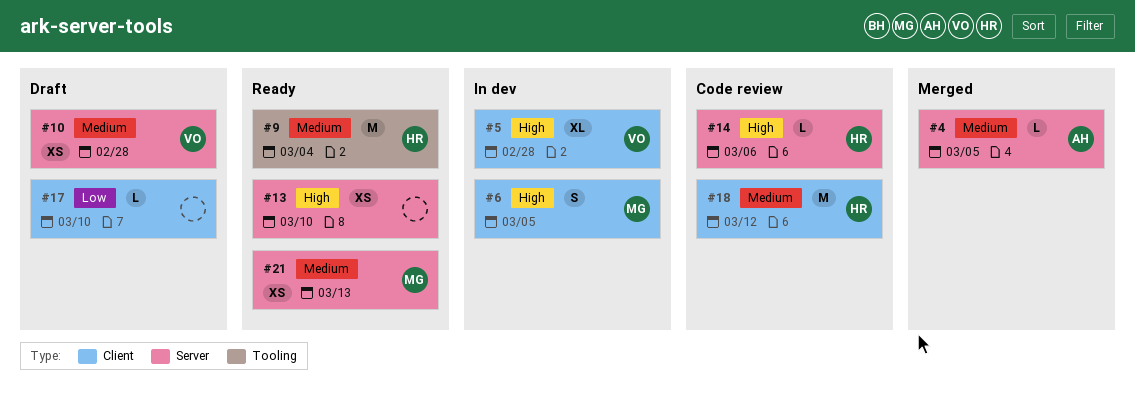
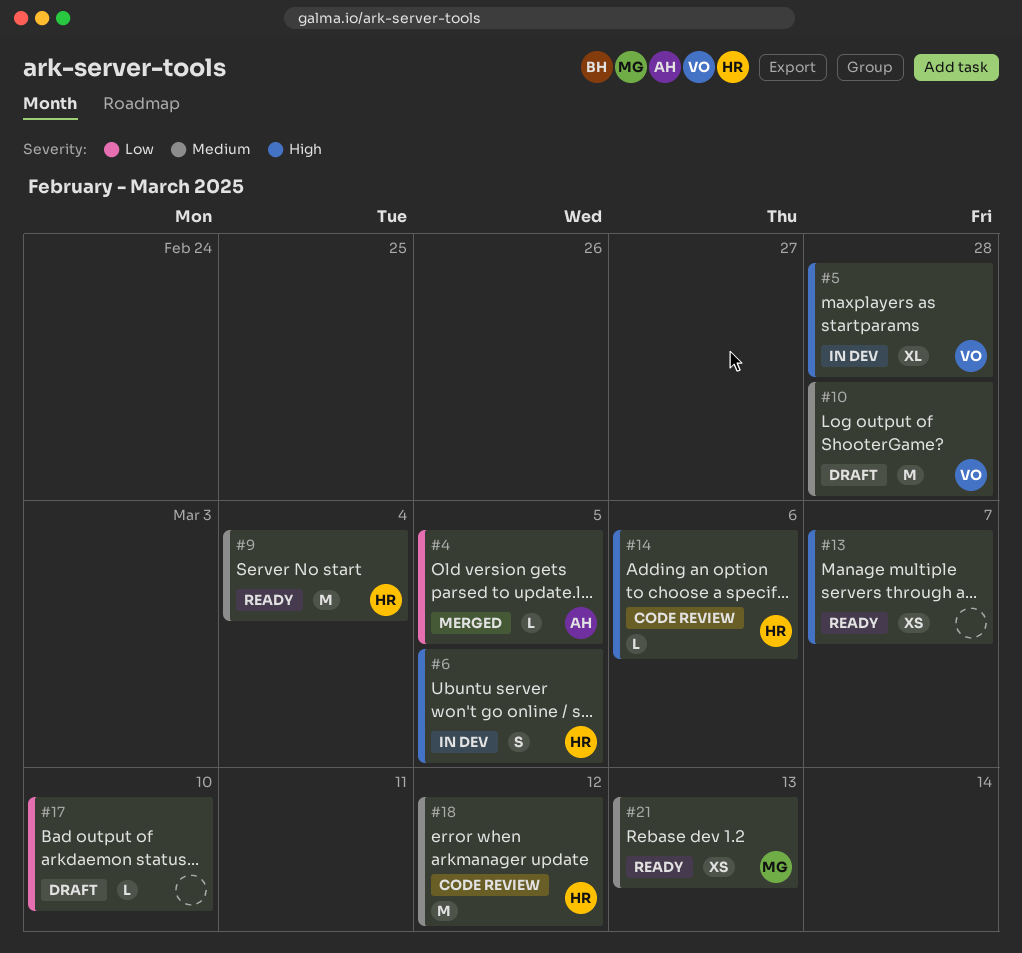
#4, priority: Medium -> Low
#6, owner: MG -> HR
#10, estimate: XS -> M
#13, due: Mar 10 -> Mar 7

